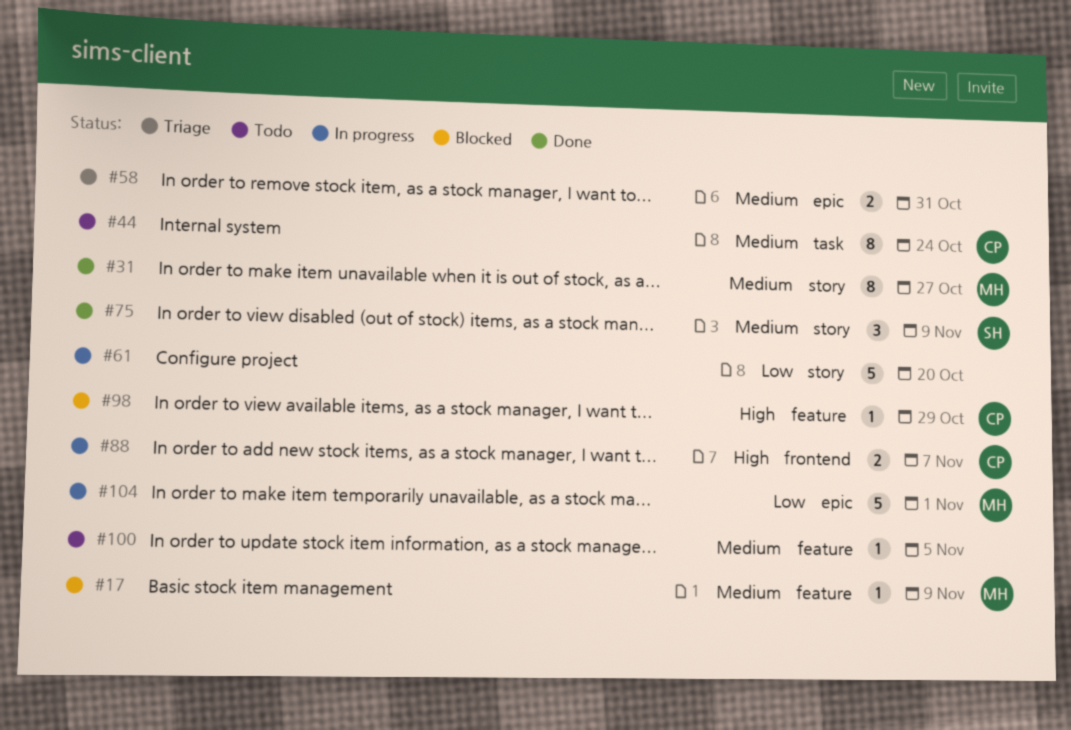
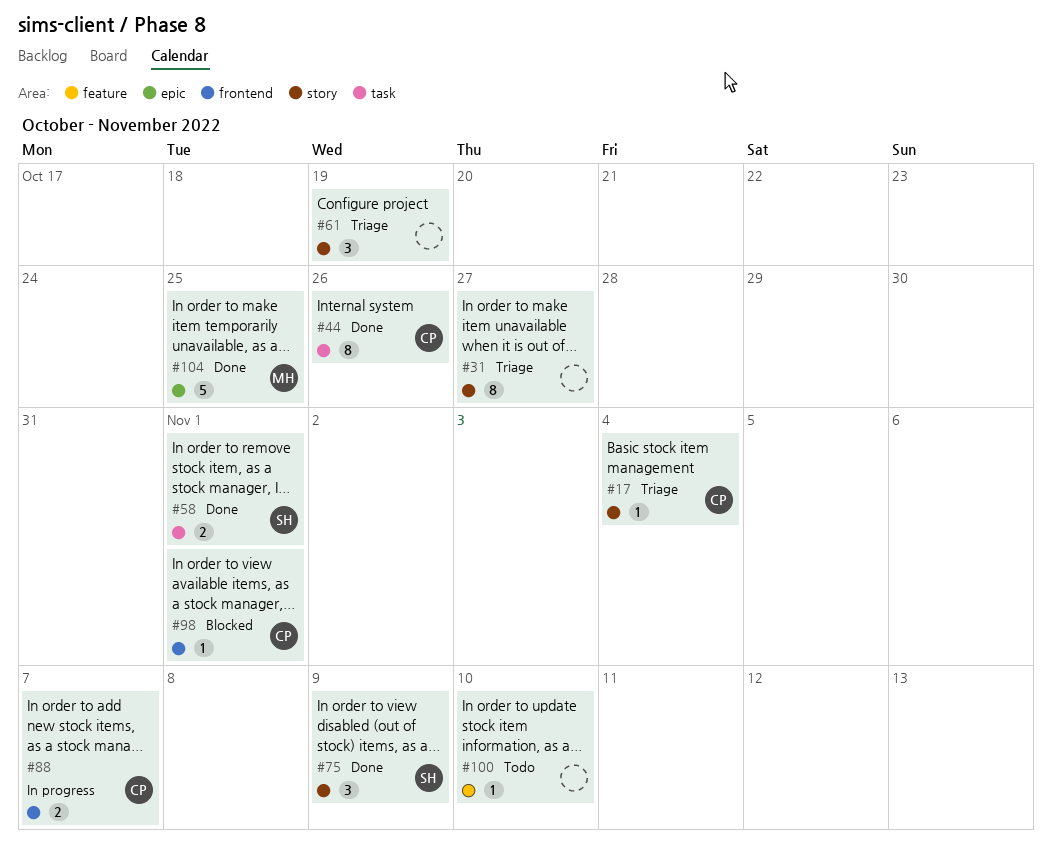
#17, status: Blocked -> Triage
#17, owner: MH -> CP
#17, label: feature -> story
#17, due: Nov 9 -> Nov 4
#31, status: Done -> Triage
#31, owner: MH -> none
#44, status: Todo -> Done
#44, due: Oct 24 -> Oct 26
#58, status: Triage -> Done
#58, owner: none -> SH
#58, label: epic -> task
#58, due: Oct 31 -> Nov 1
#61, status: In progress -> Triage
#61, estimate: 5 -> 3
#61, due: Oct 20 -> Oct 19
#98, label: feature -> frontend
#98, due: Oct 29 -> Nov 1
#100, due: Nov 5 -> Nov 10
#104, status: In progress -> Done
#104, due: Nov 1 -> Oct 25

